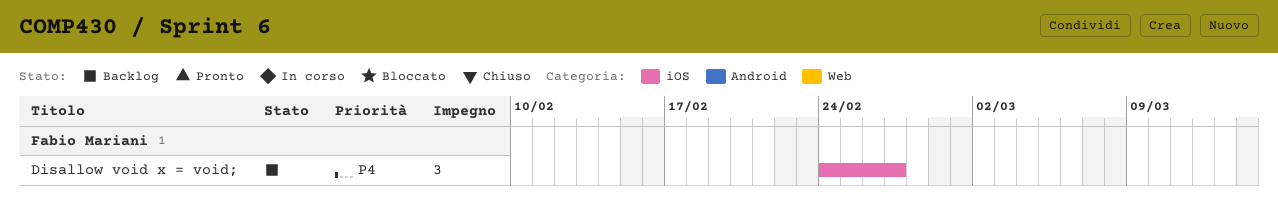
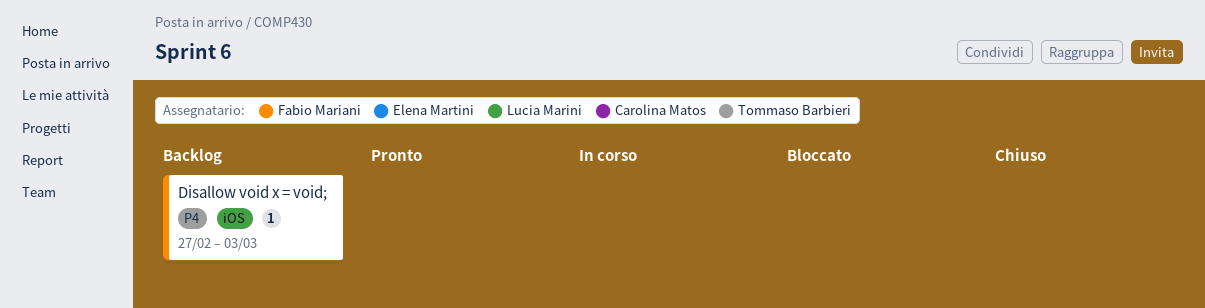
Disallow void x = void;, estimate: 3 -> 1
Disallow void x = void;, start: Feb 24 -> Feb 27
Disallow void x = void;, due: Feb 27 -> Mar 3

